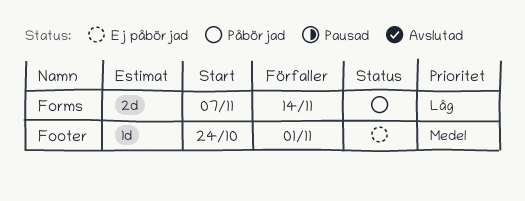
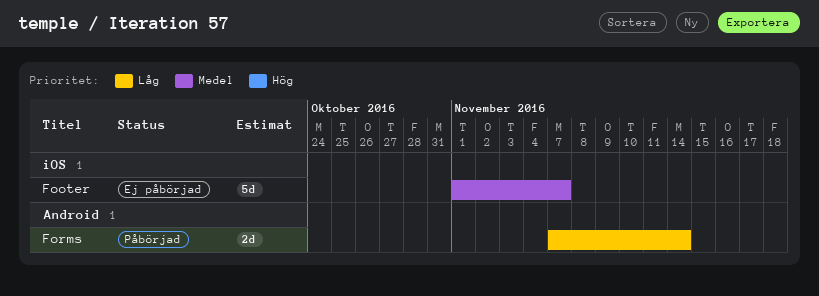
Footer, estimate: 1d -> 5d
Footer, start: Oct 24 -> Nov 1
Footer, due: Nov 1 -> Nov 7

